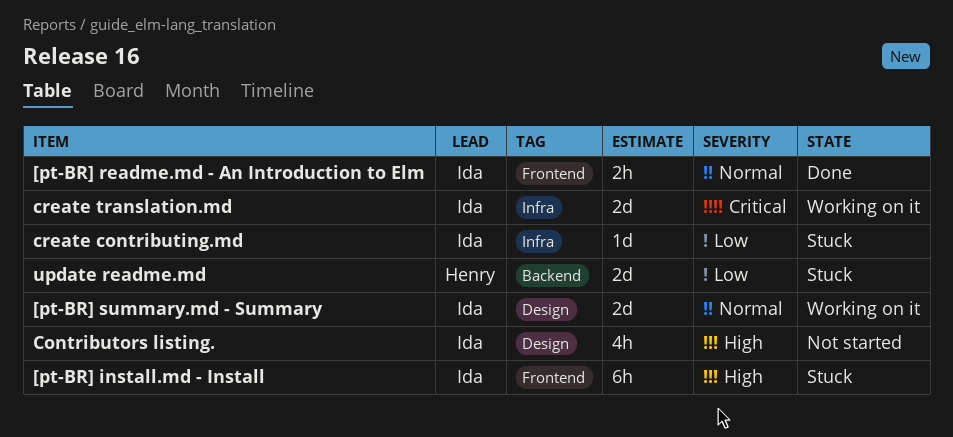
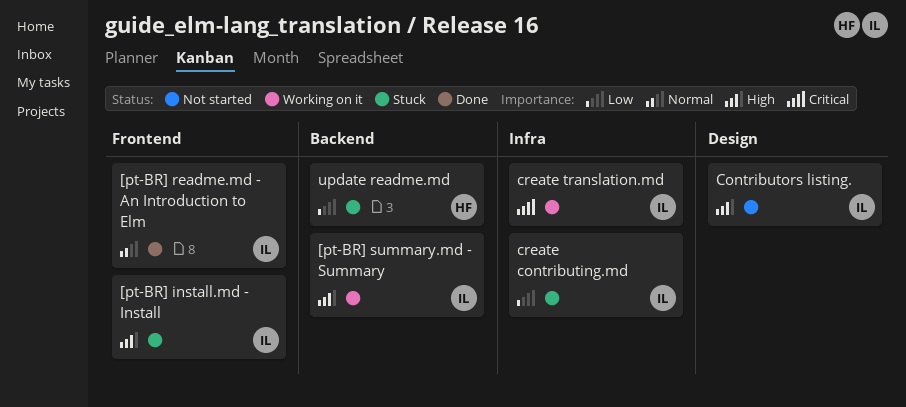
[pt-BR] summary.md - Summary, priority: Normal -> High
[pt-BR] summary.md - Summary, label: Design -> Backend

